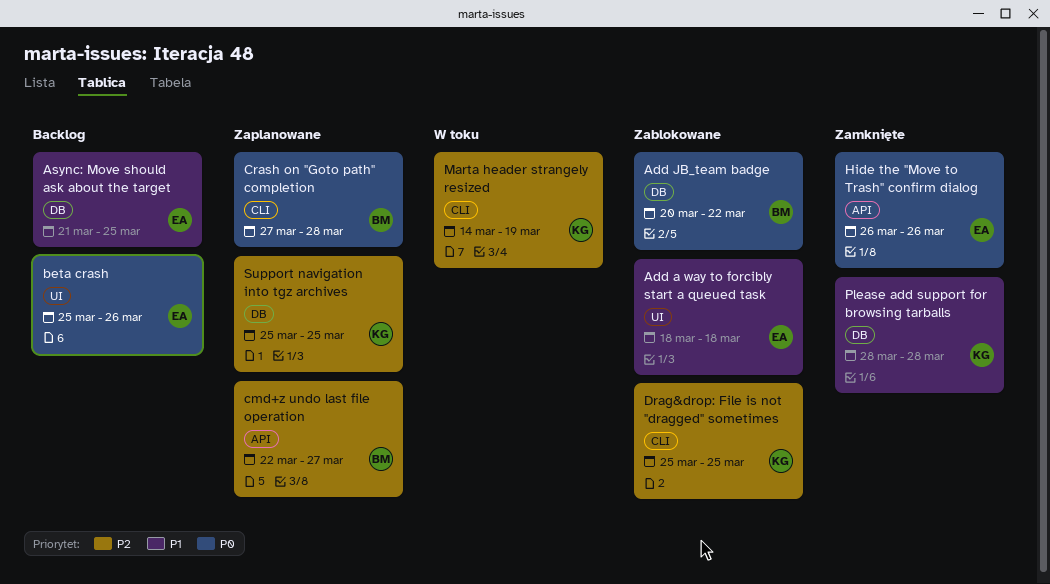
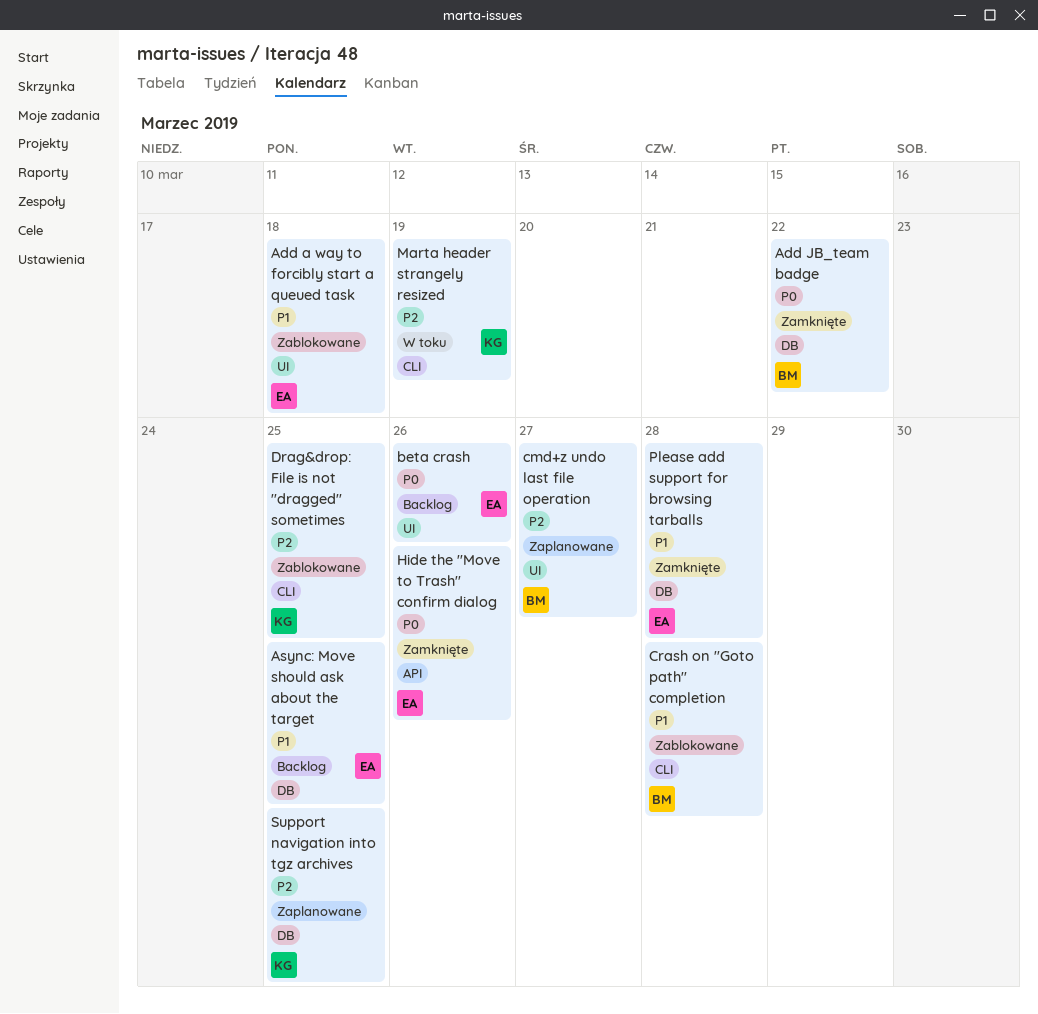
Add JB_team badge, status: Zablokowane -> Zamknięte
cmd+z undo last file operation, label: API -> UI
Crash on "Goto path" completion, status: Zaplanowane -> Zablokowane
Crash on "Goto path" completion, priority: P0 -> P1
Please add support for browsing tarballs, owner: KG -> EA

